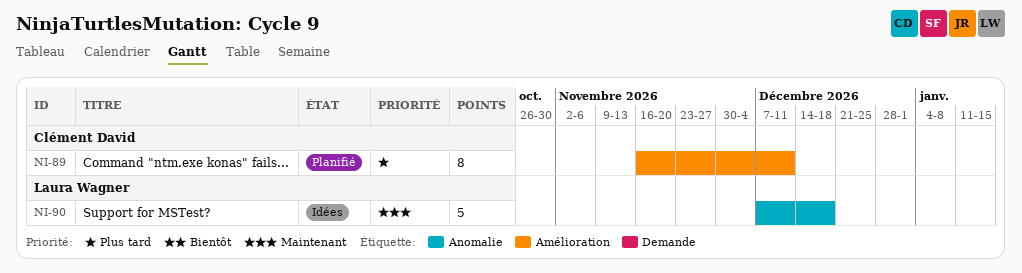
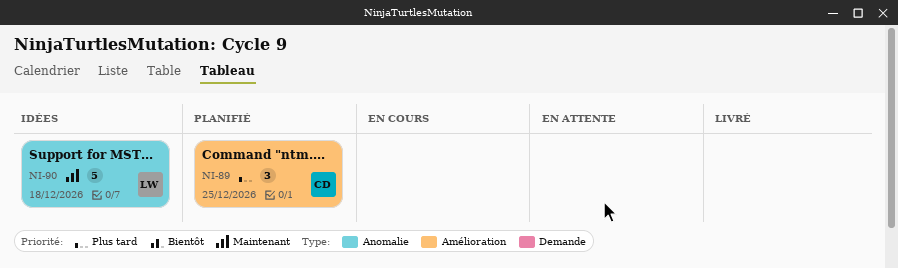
NI-89, estimate: 8 -> 3
NI-89, due: Dec 11 -> Dec 25

